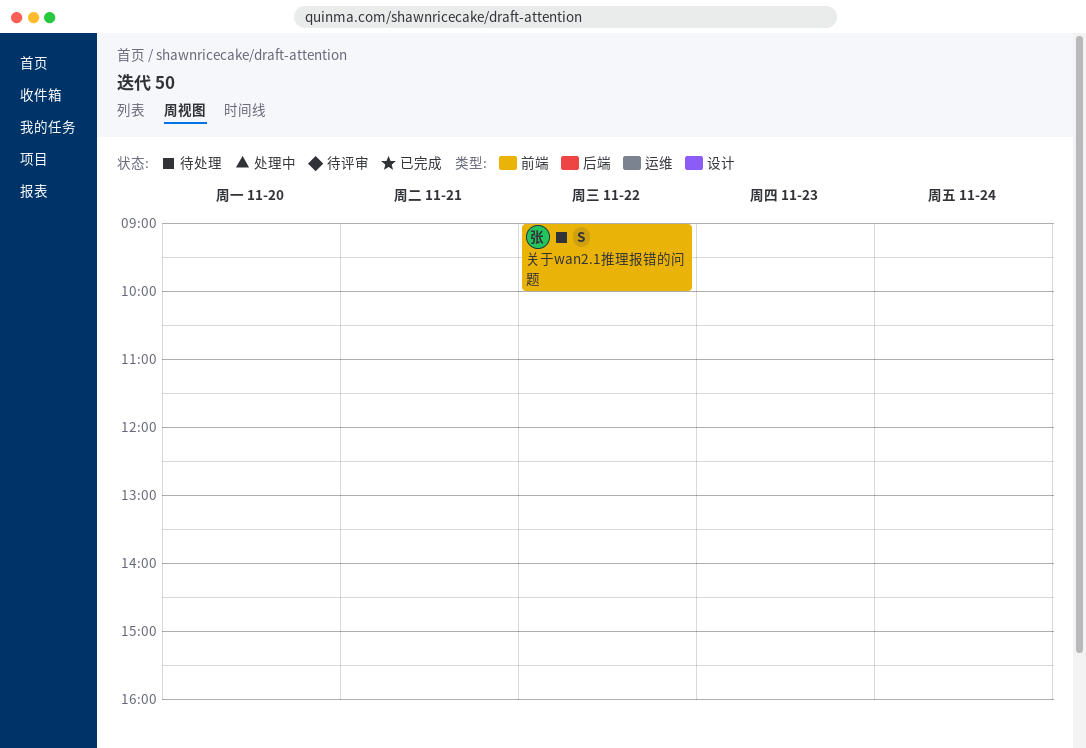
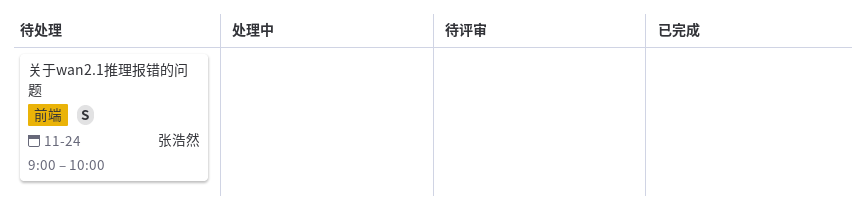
关于wan2.1推理报错的问题, day: Nov 22 -> Nov 24

